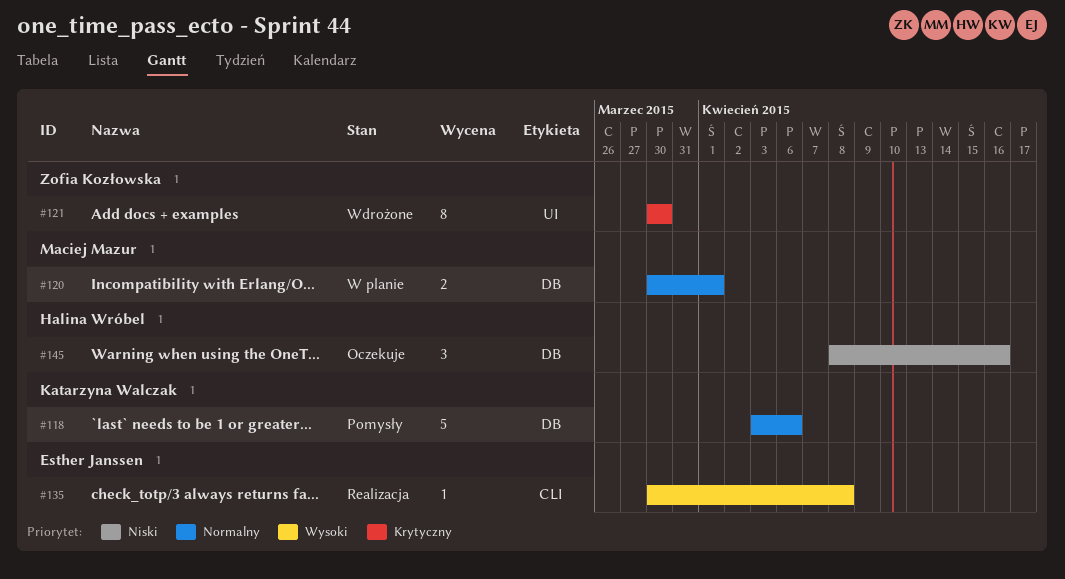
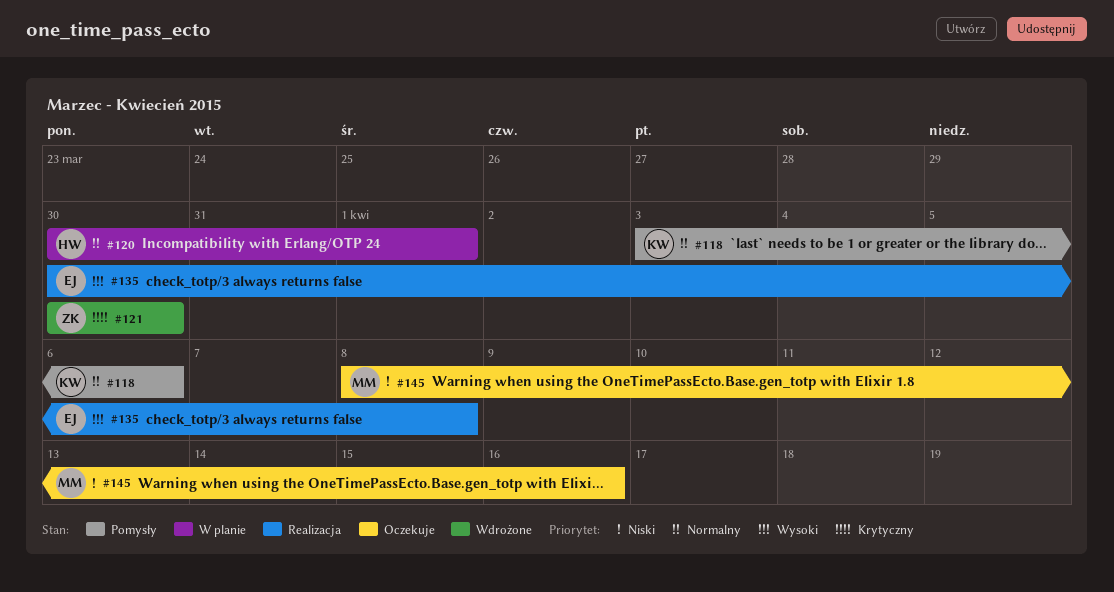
#120, owner: Maciej Mazur -> Halina Wróbel
#145, owner: Halina Wróbel -> Maciej Mazur

